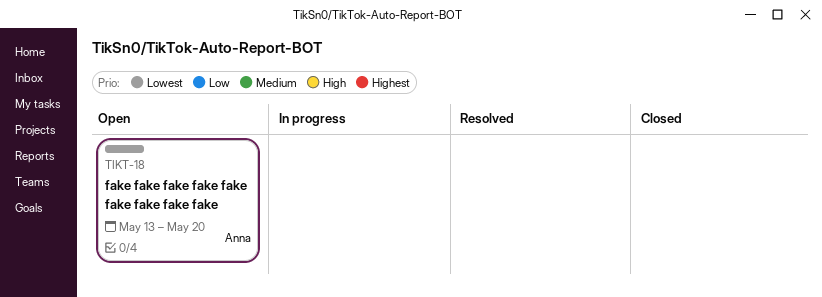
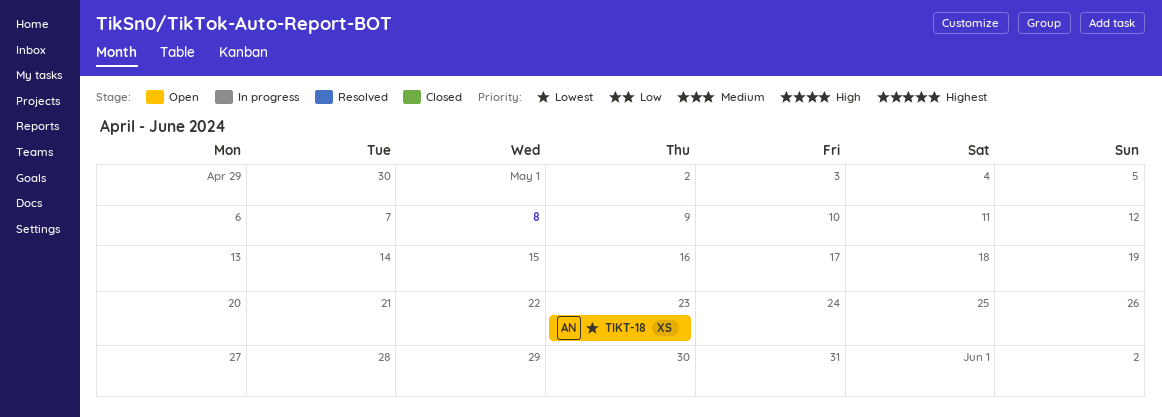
TIKT-18, start: May 13 -> May 23
TIKT-18, due: May 20 -> May 23

